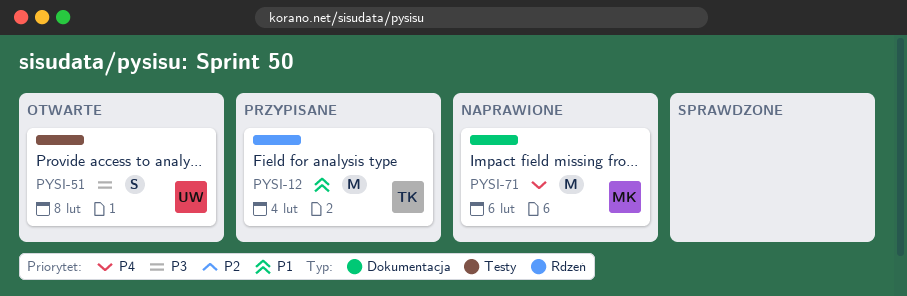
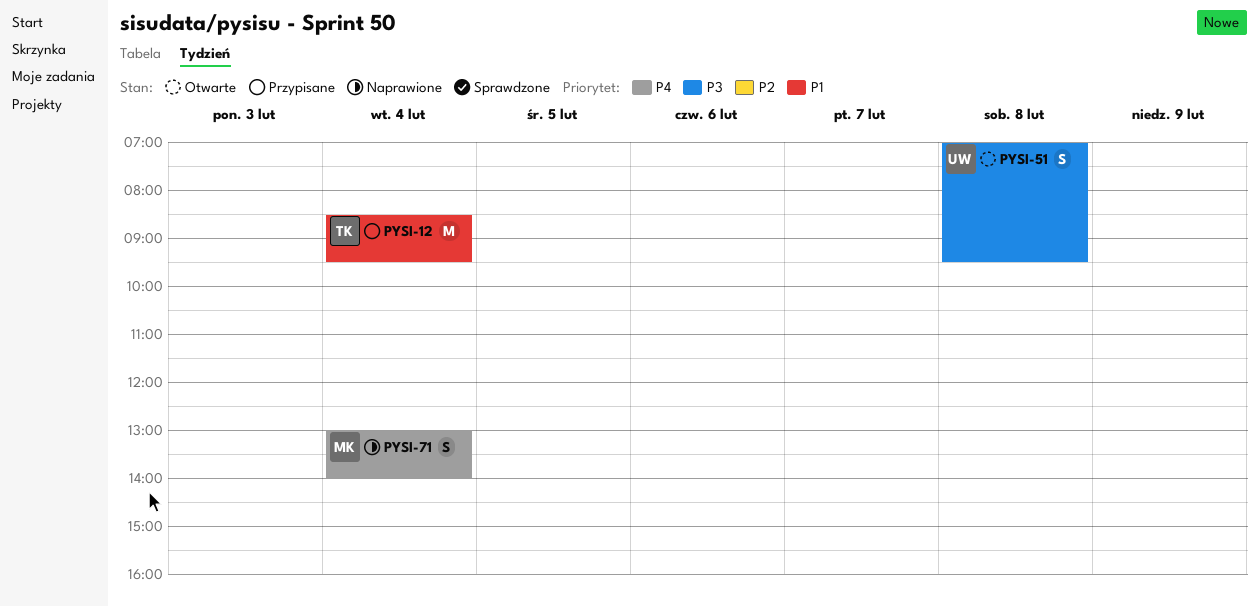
PYSI-71, estimate: M -> S
PYSI-71, day: Feb 6 -> Feb 4

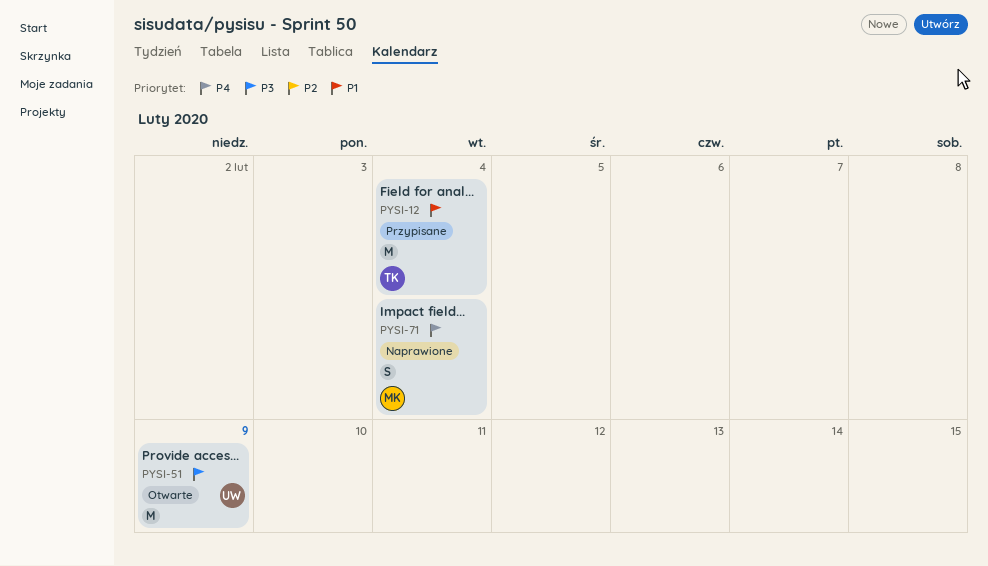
PYSI-51, estimate: S -> M
PYSI-51, day: Feb 8 -> Feb 9

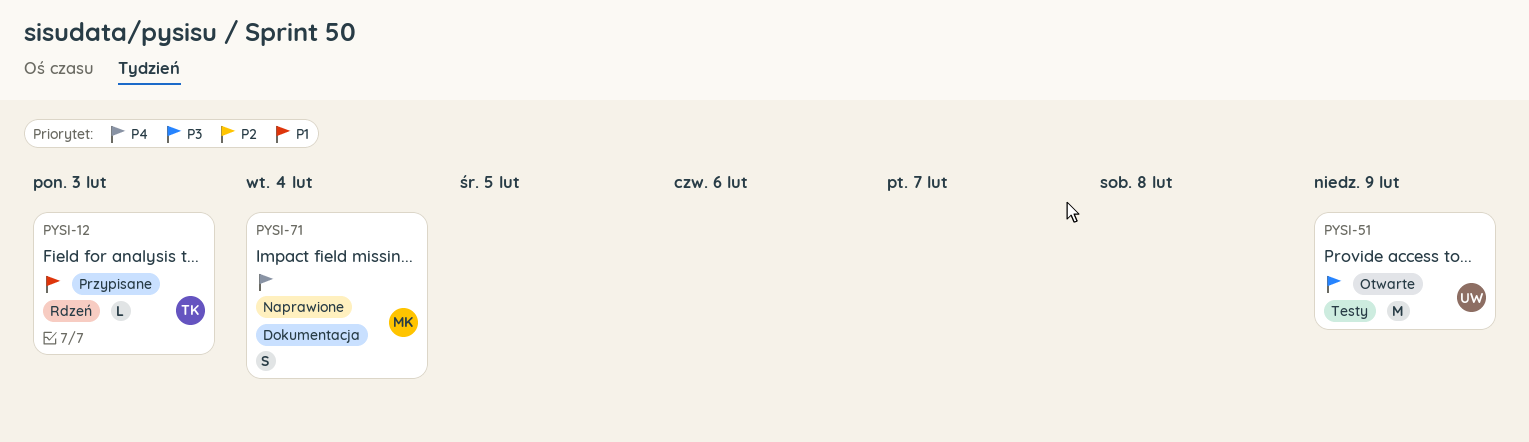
PYSI-12, estimate: M -> L
PYSI-12, day: Feb 4 -> Feb 3

